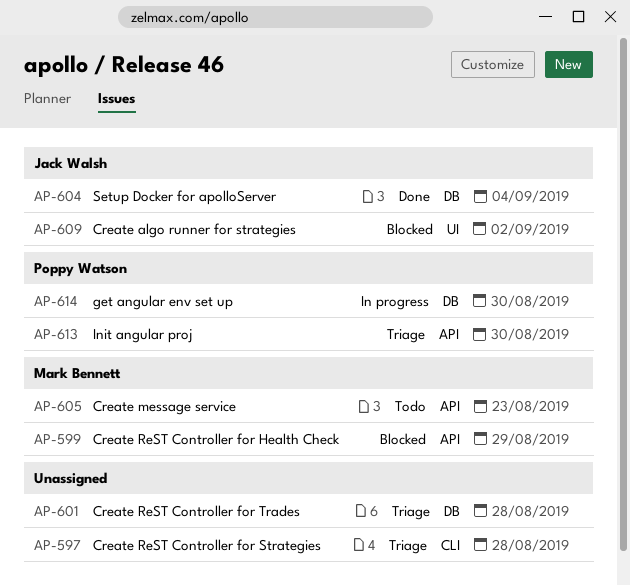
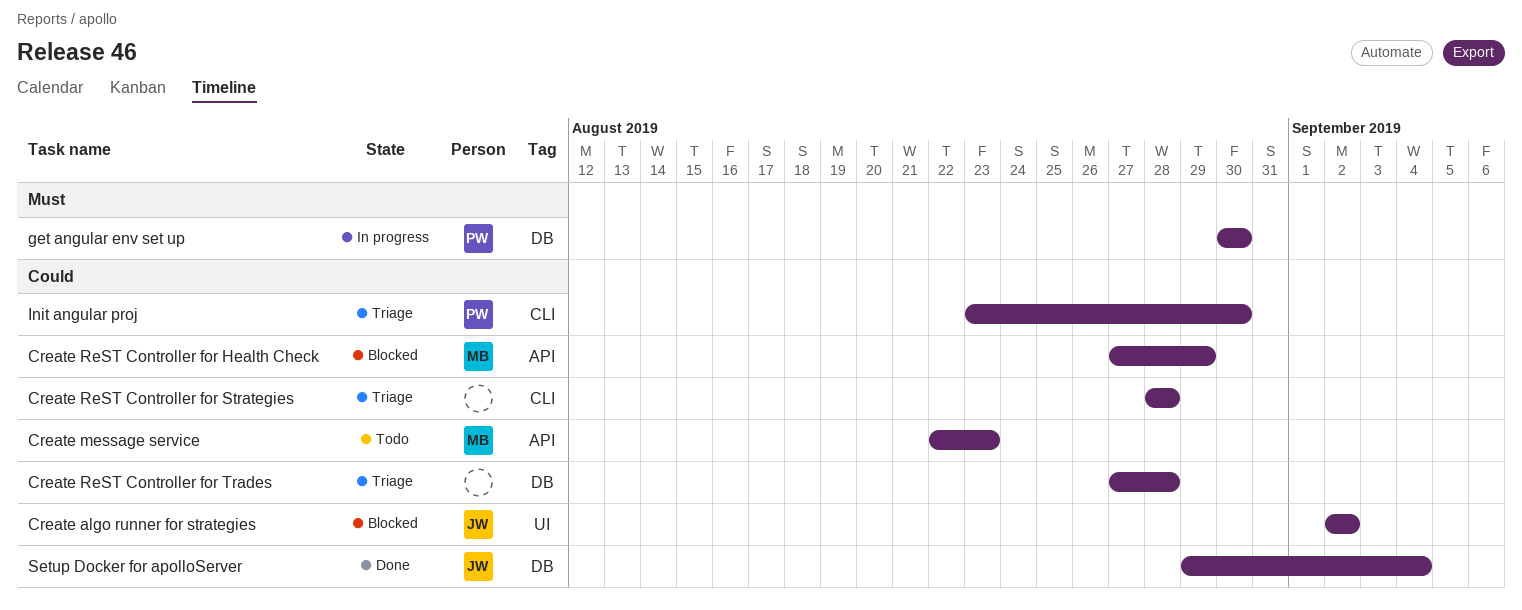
Init angular proj, label: API -> CLI

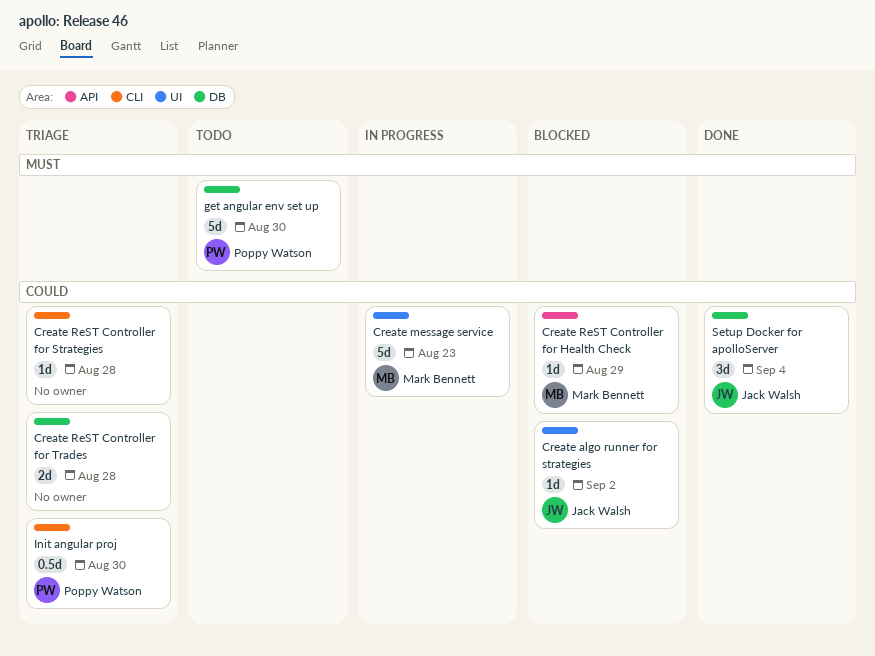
Create message service, status: Todo -> In progress
Create message service, label: API -> UI
get angular env set up, status: In progress -> Todo

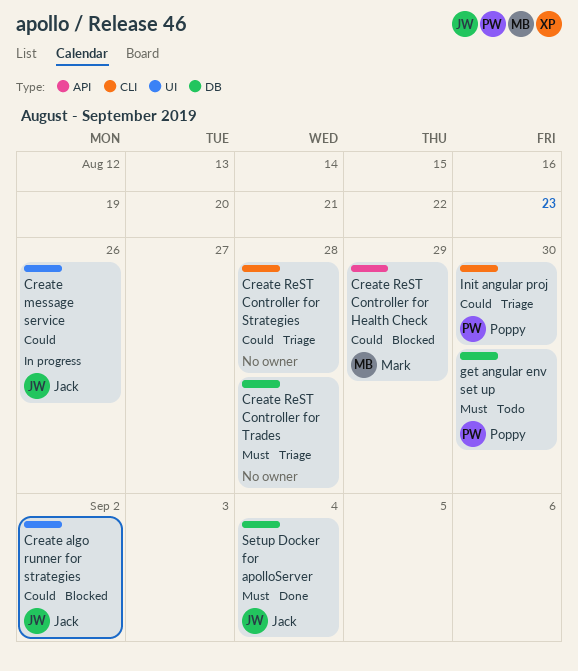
Create message service, owner: Mark Bennett -> Jack Walsh
Create message service, due: Aug 23 -> Aug 26
Create ReST Controller for Trades, priority: Could -> Must
Setup Docker for apolloServer, priority: Could -> Must

